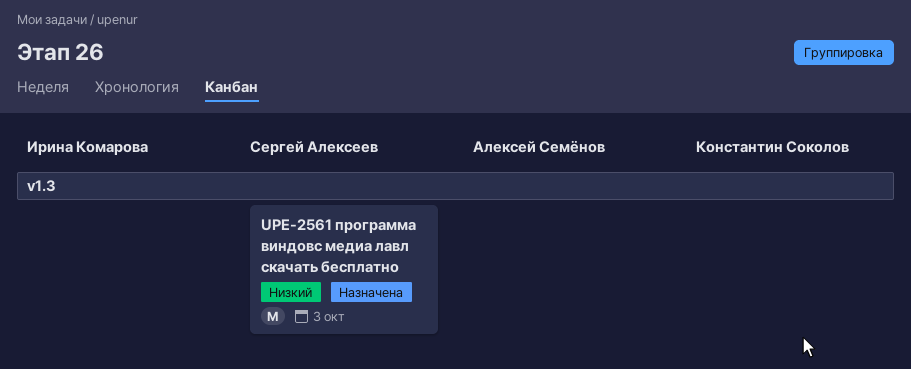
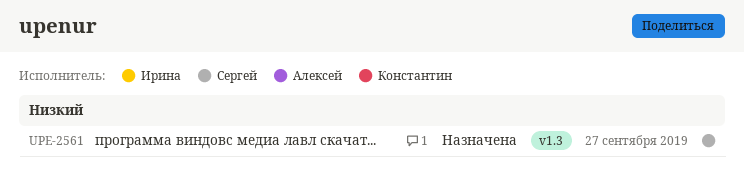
UPE-2561, due: Oct 3 -> Sep 27

